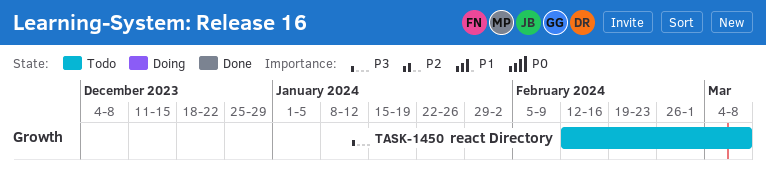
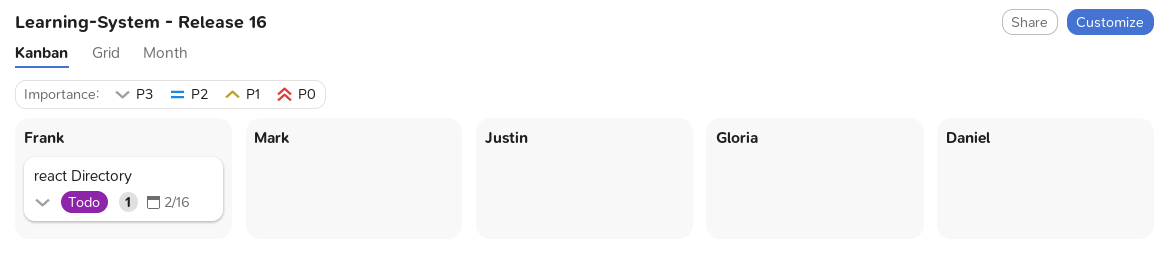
react Directory, due: Mar 8 -> Feb 16

